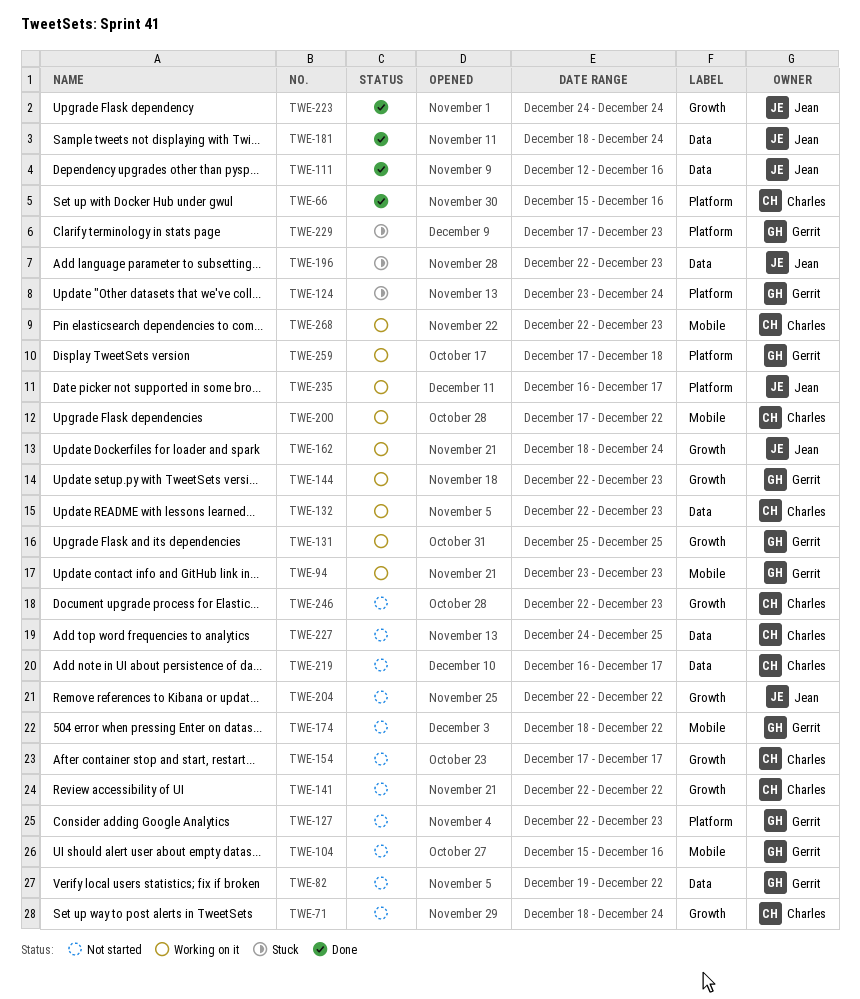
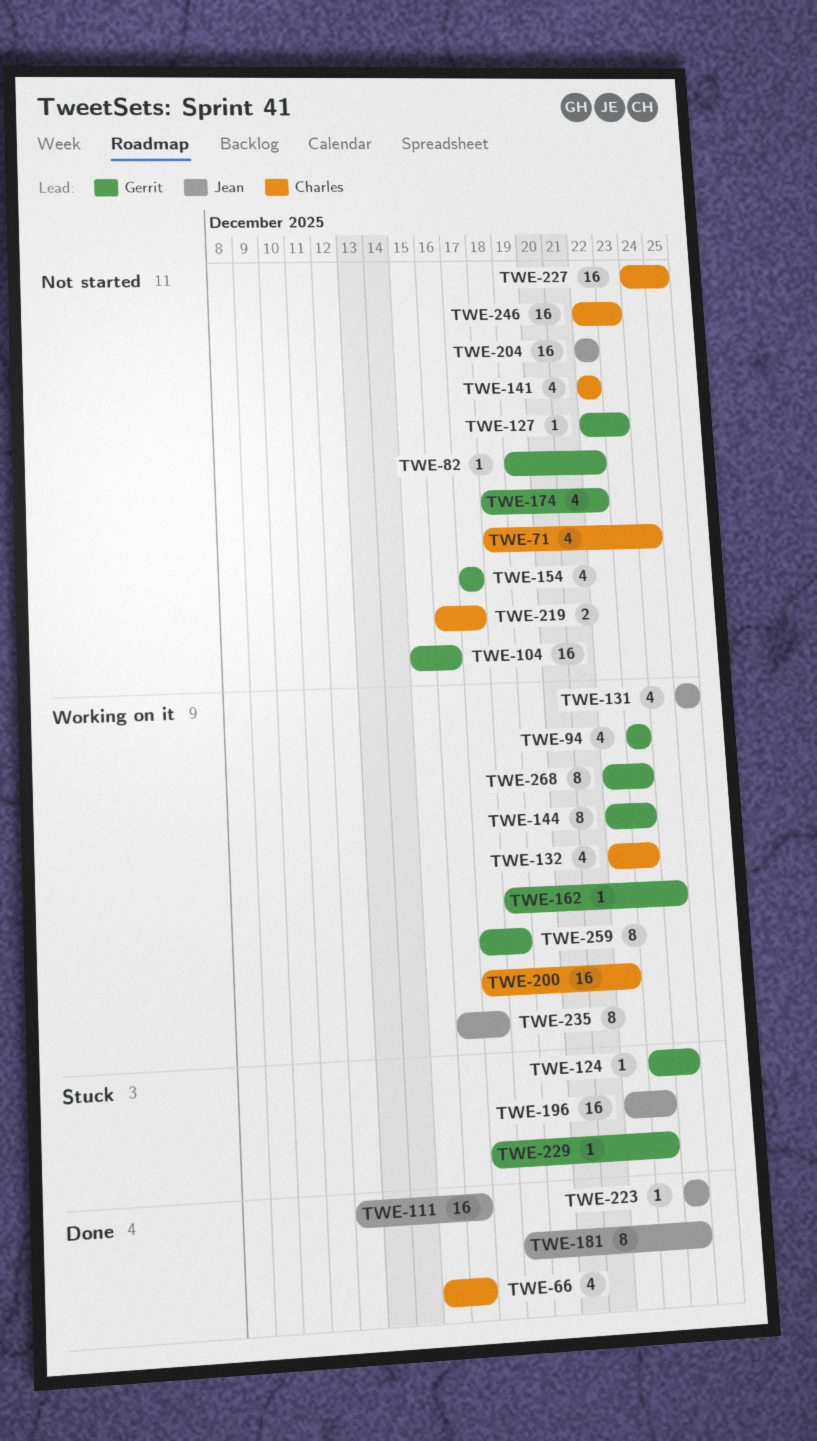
TWE-131, owner: Gerrit -> Jean
TWE-154, owner: Charles -> Gerrit
TWE-162, owner: Jean -> Gerrit
TWE-268, owner: Charles -> Gerrit

